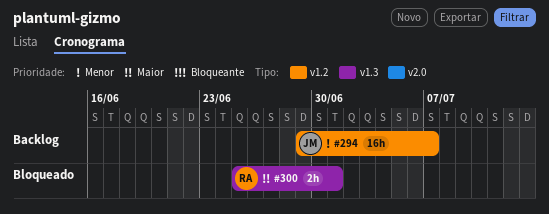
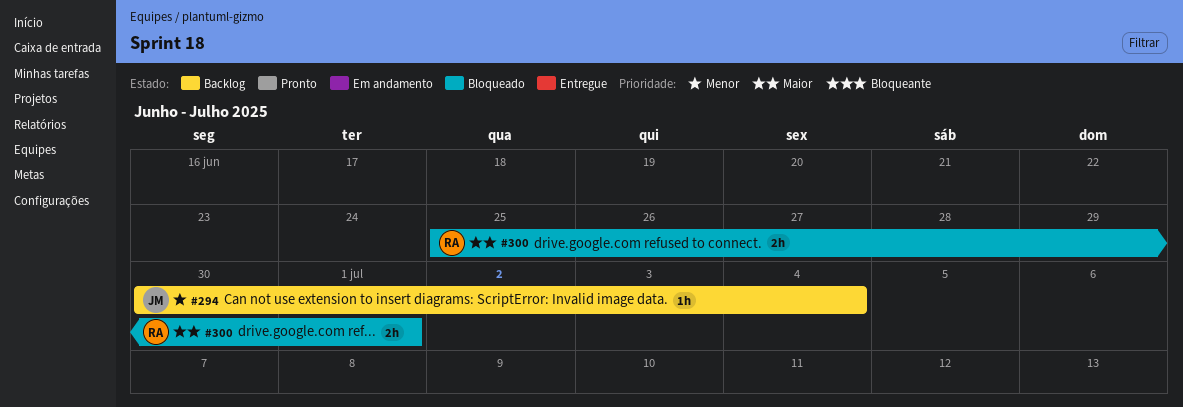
#294, estimate: 16h -> 1h
#294, start: Jun 29 -> Jun 30
#294, due: Jul 7 -> Jul 4

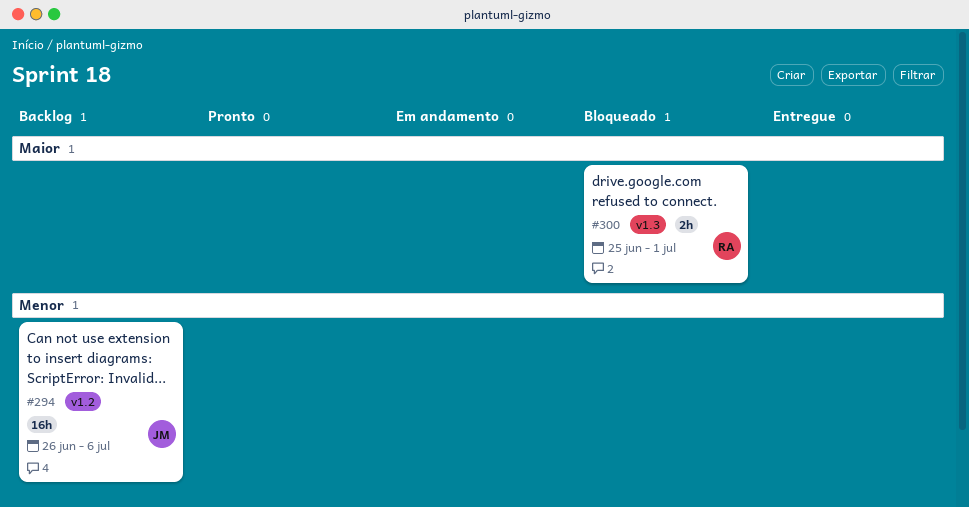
#294, estimate: 1h -> 16h
#294, start: Jun 30 -> Jun 26
#294, due: Jul 4 -> Jul 6

